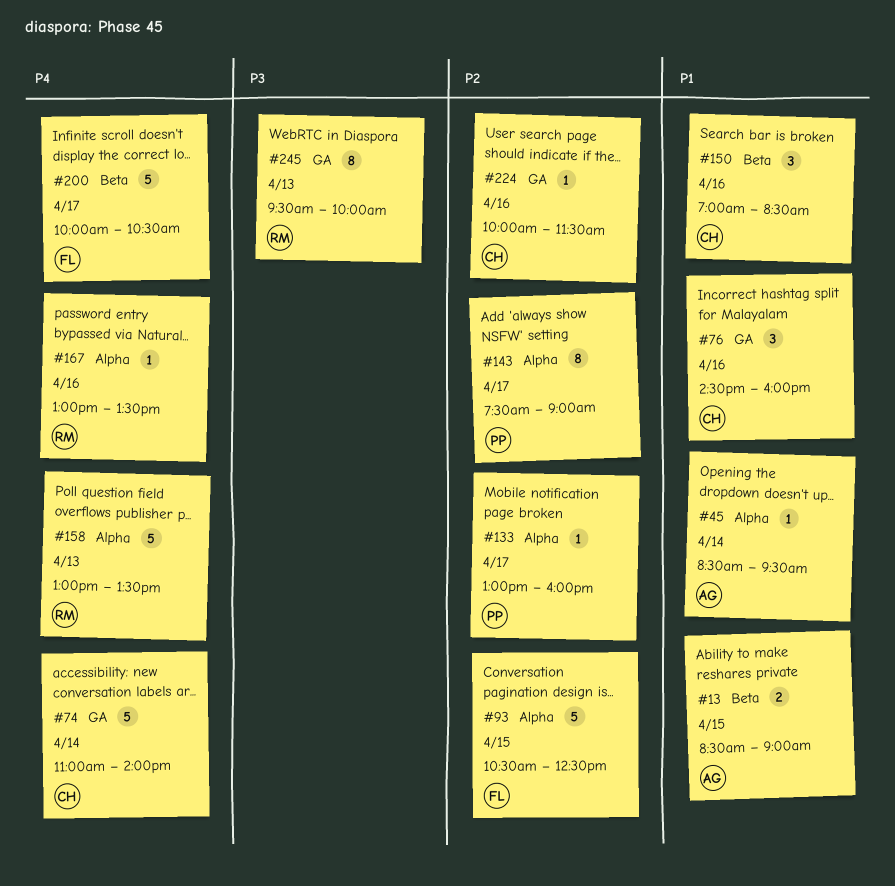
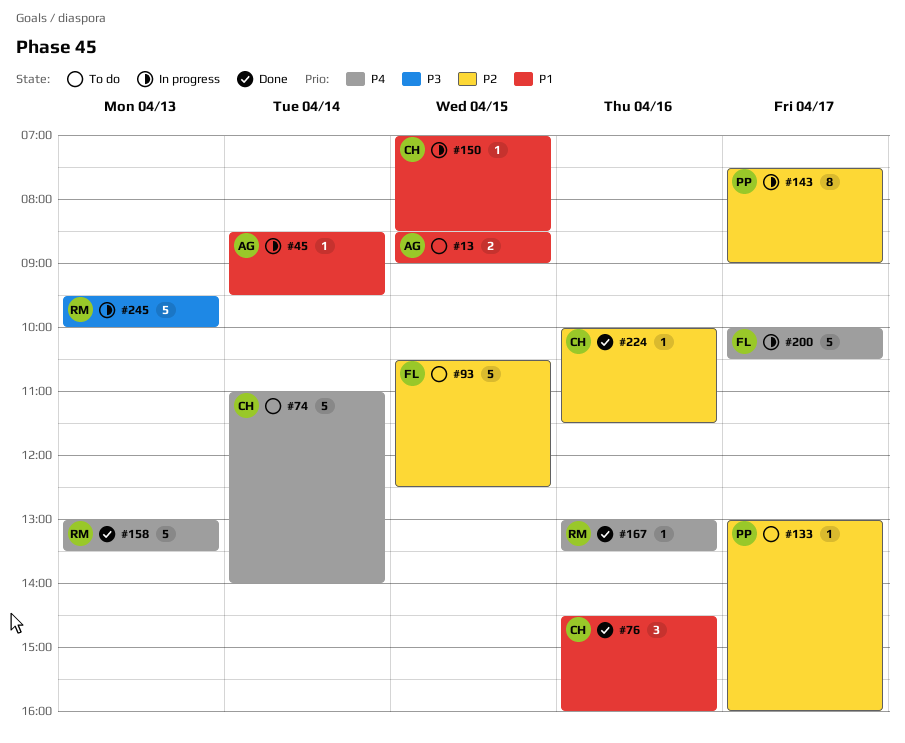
#150, estimate: 3 -> 1
#150, day: Apr 16 -> Apr 15
#245, estimate: 8 -> 5

